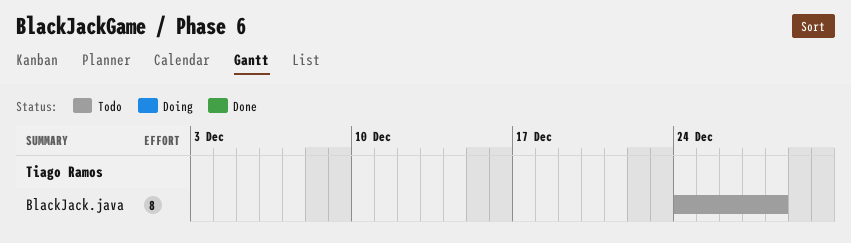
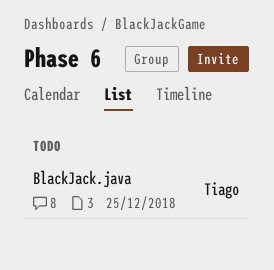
BlackJack.java, due: Dec 28 -> Dec 25

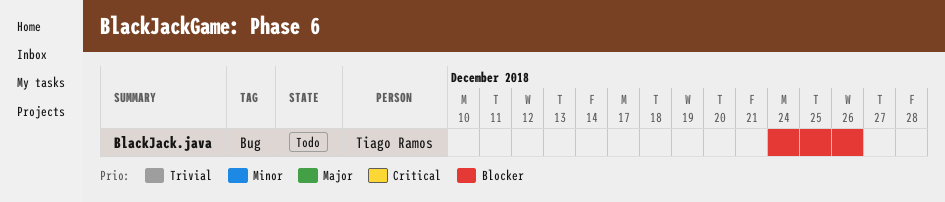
BlackJack.java, due: Dec 25 -> Dec 26

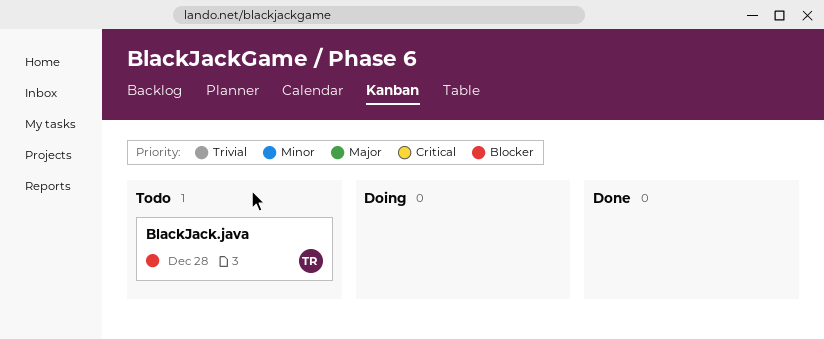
BlackJack.java, due: Dec 26 -> Dec 28

